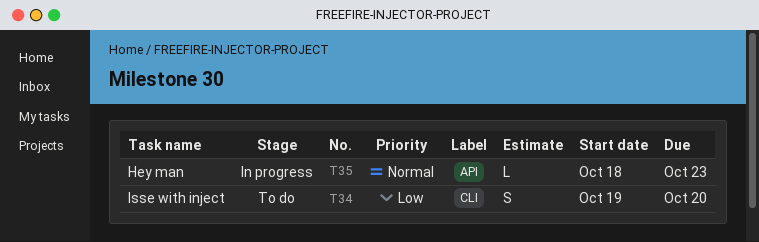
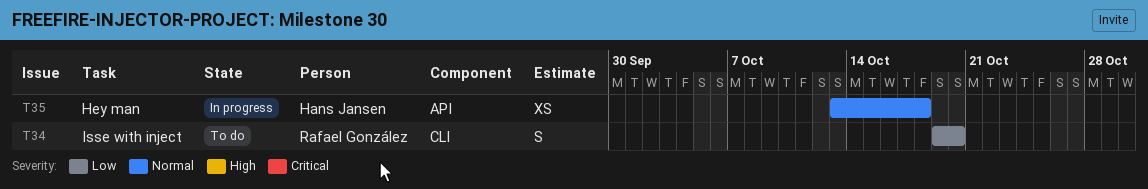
T35, estimate: L -> XS
T35, start: Oct 18 -> Oct 13
T35, due: Oct 23 -> Oct 18

